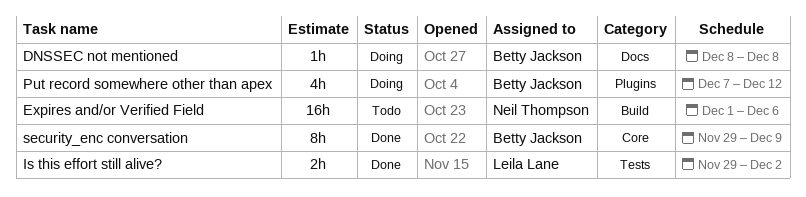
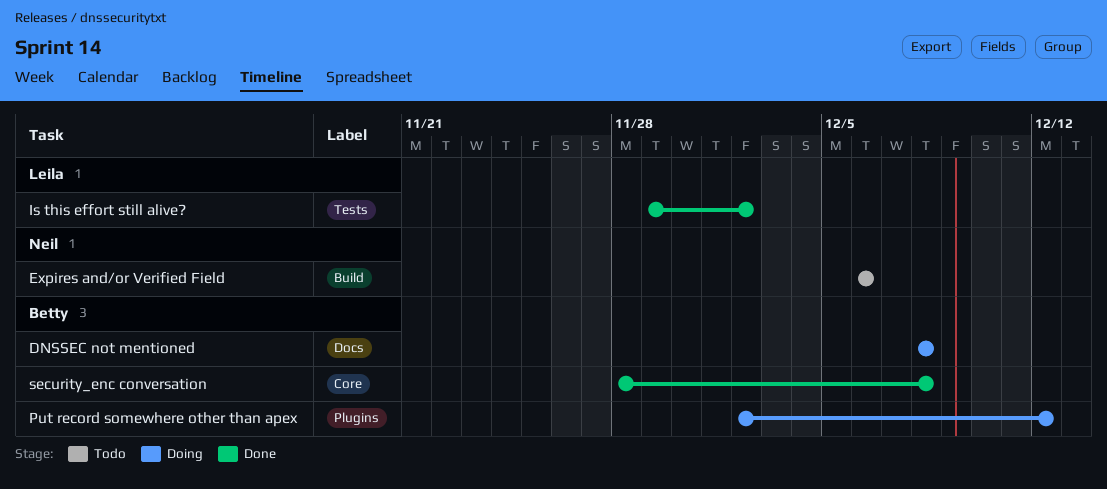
Expires and/or Verified Field, start: Dec 1 -> Dec 6
Put record somewhere other than apex, start: Dec 7 -> Dec 2
security_enc conversation, start: Nov 29 -> Nov 28
security_enc conversation, due: Dec 9 -> Dec 8

